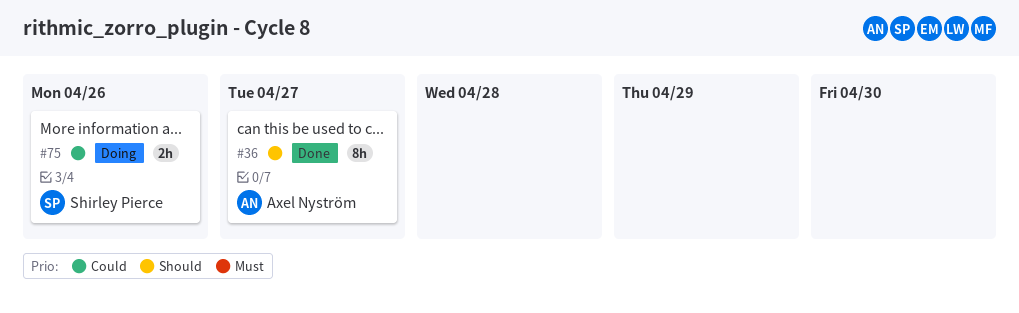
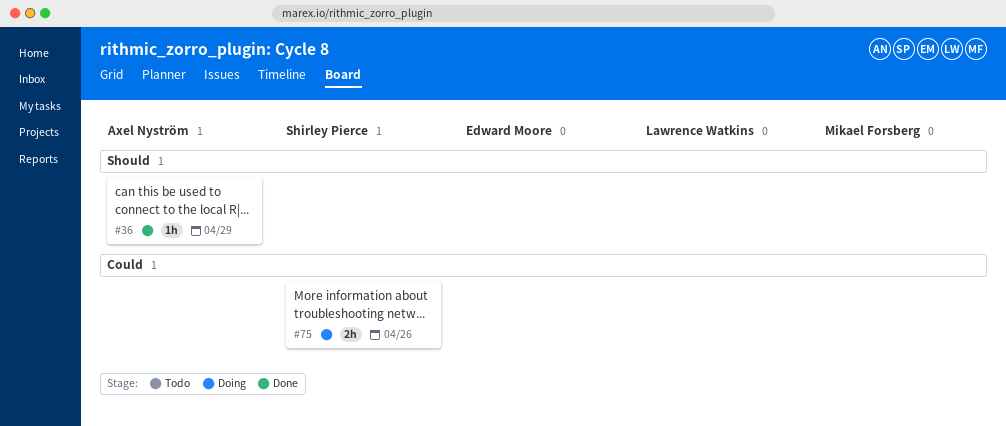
#36, estimate: 8h -> 1h
#36, due: Apr 27 -> Apr 29

